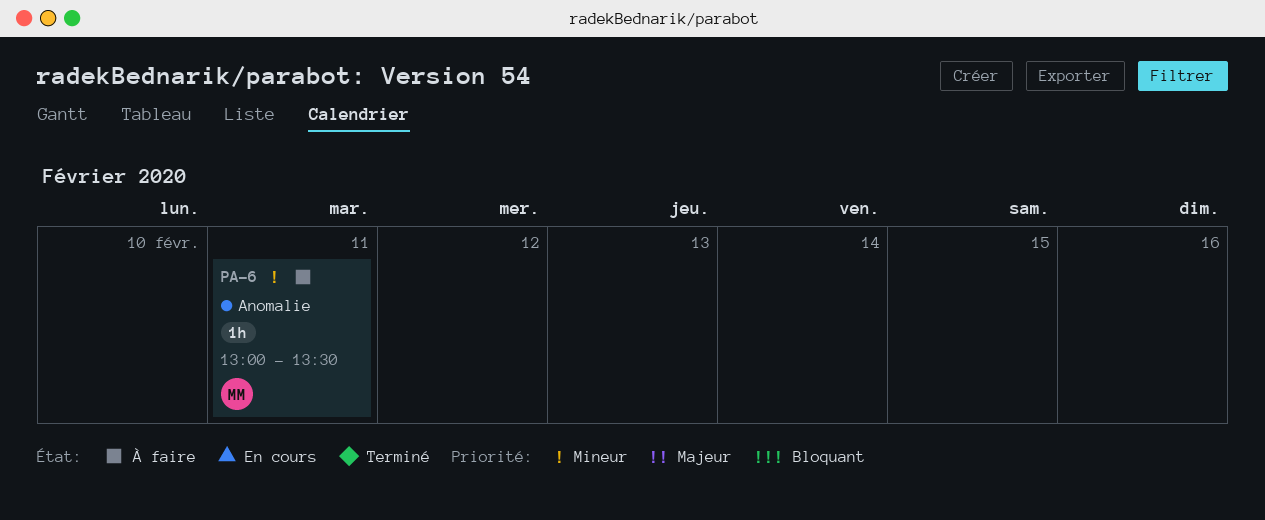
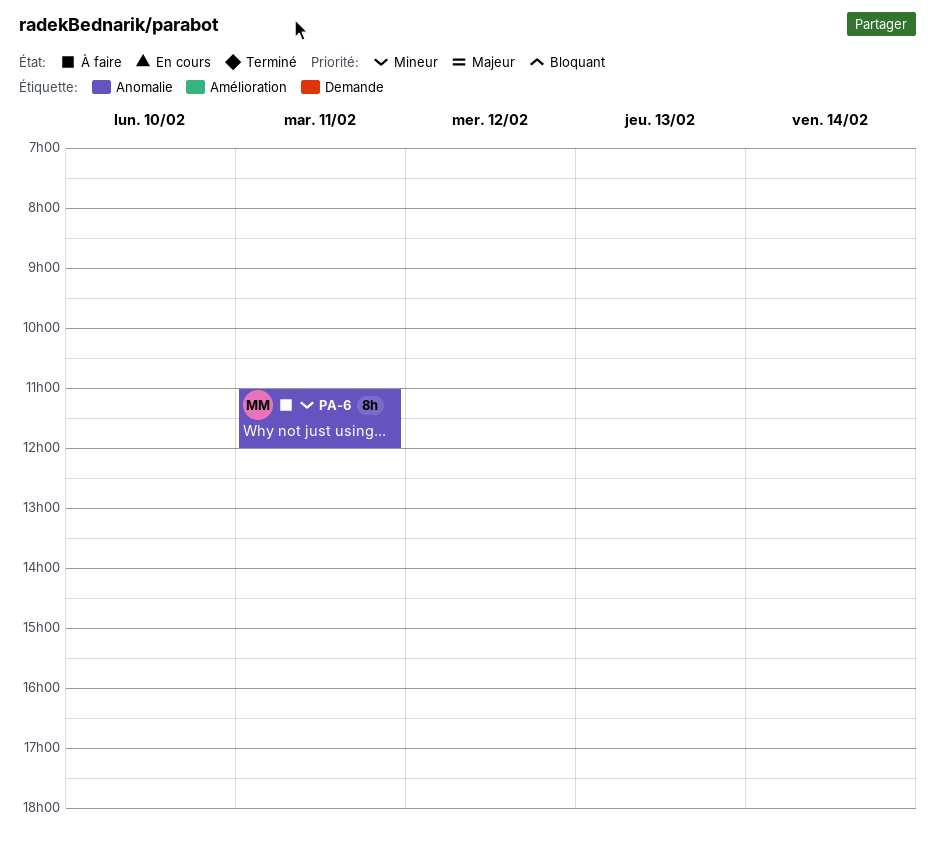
PA-6, estimate: 1h -> 8h
PA-6, begins: 13:00 -> 11:00
PA-6, ends: 13:30 -> 12:00

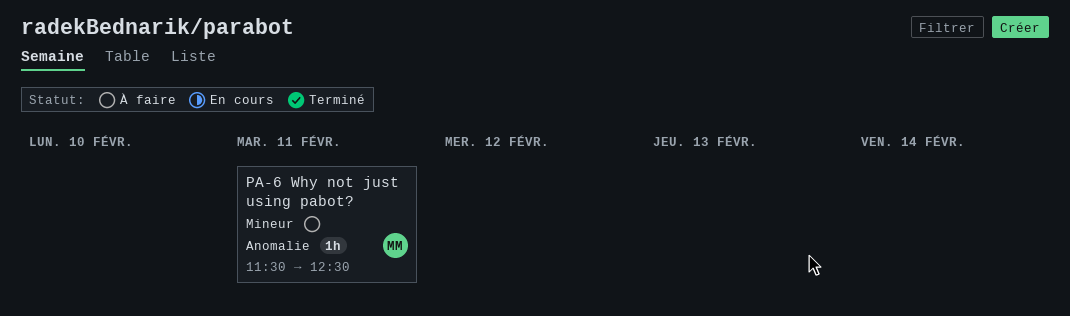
PA-6, estimate: 8h -> 1h
PA-6, begins: 11:00 -> 11:30
PA-6, ends: 12:00 -> 12:30

